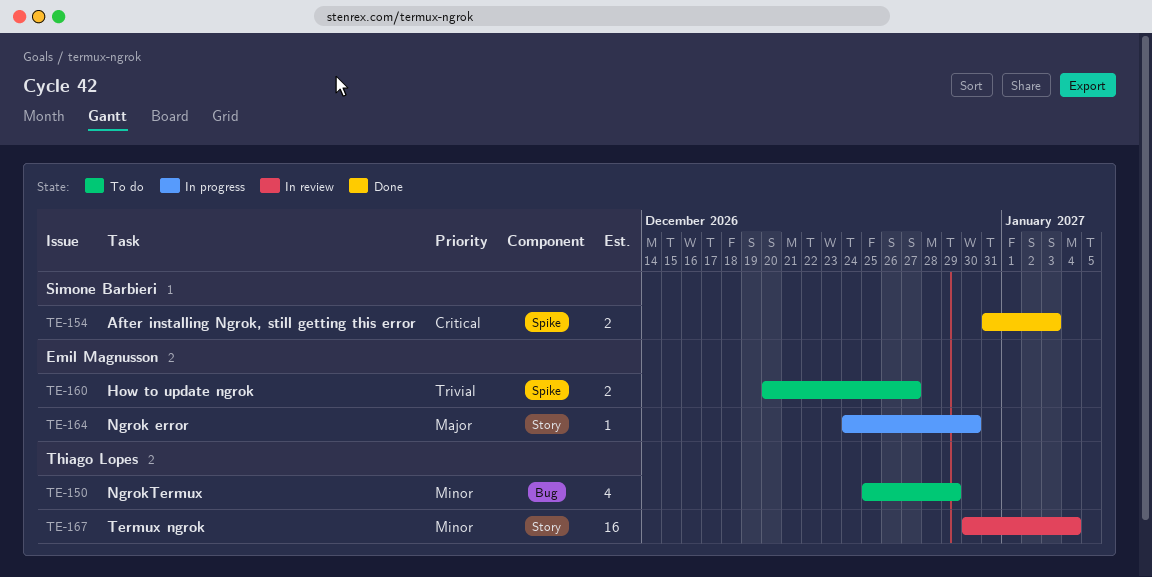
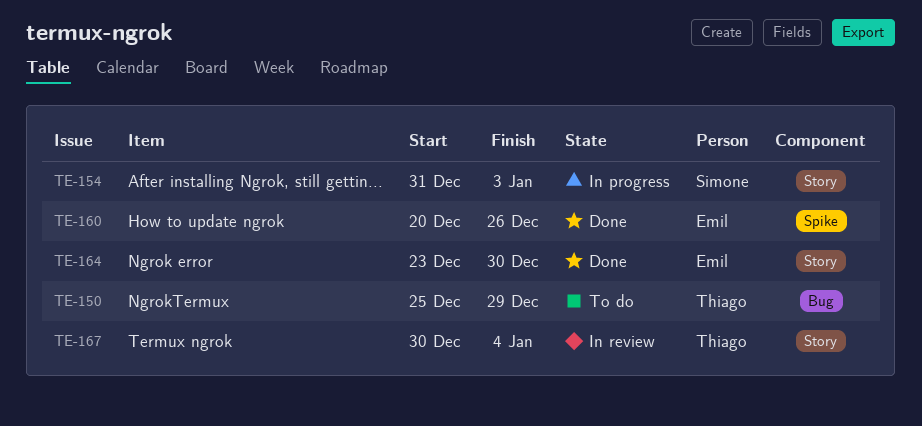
TE-154, status: Done -> In progress
TE-154, label: Spike -> Story
TE-160, status: To do -> Done
TE-160, due: Dec 27 -> Dec 26
TE-164, status: In progress -> Done
TE-164, start: Dec 24 -> Dec 23

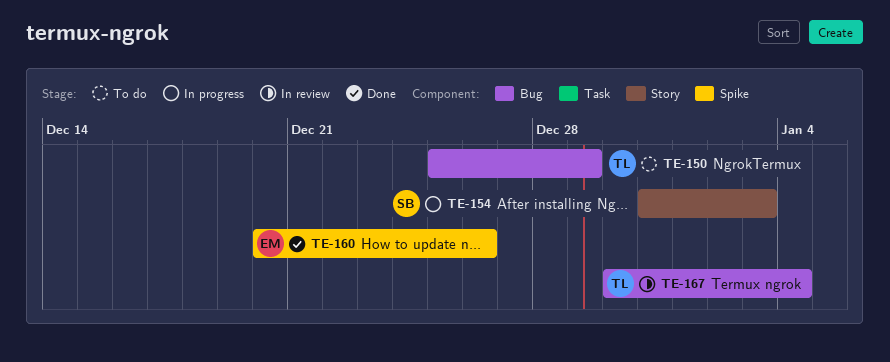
TE-164: present -> none
TE-167, label: Story -> Bug

